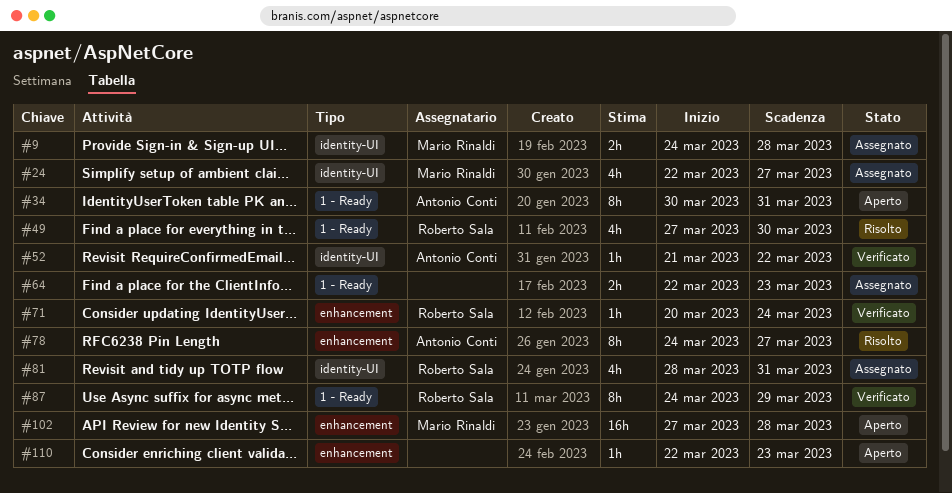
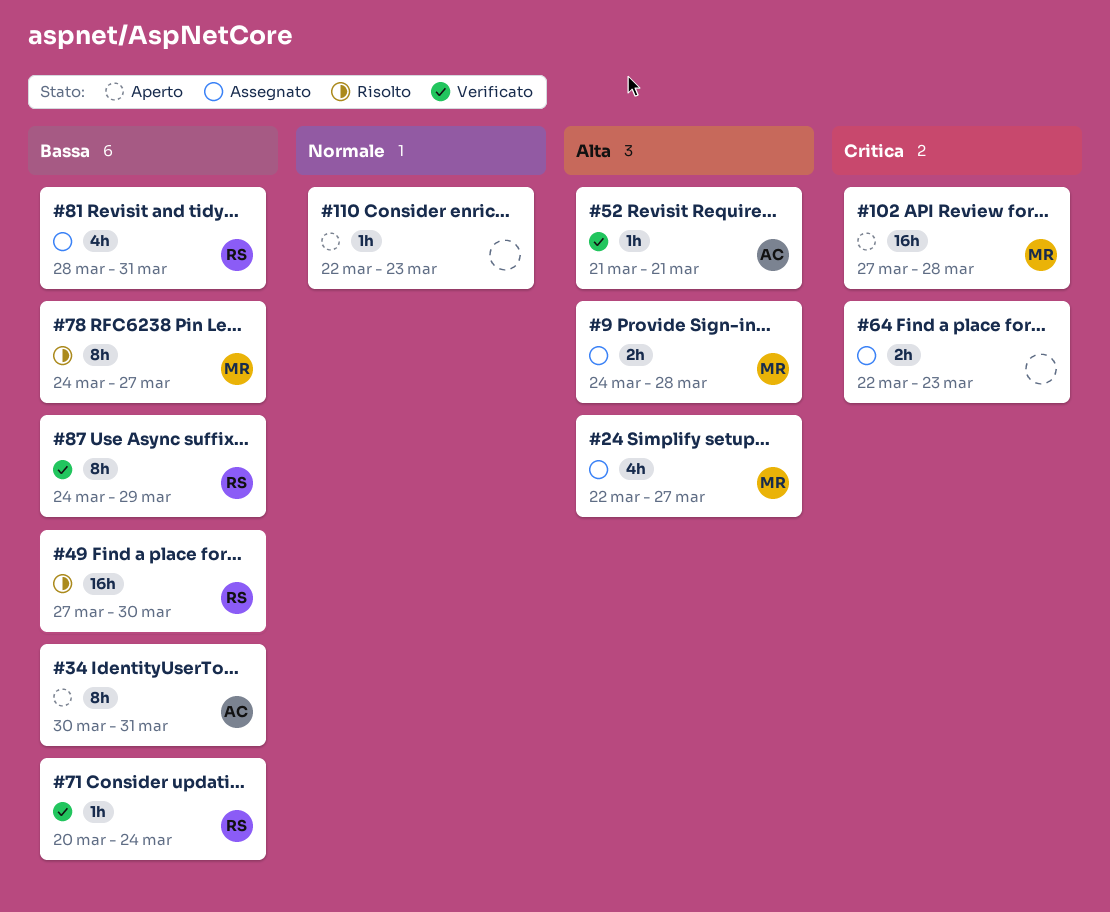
#49, estimate: 4h -> 16h
#52, due: Mar 22 -> Mar 21
#78, owner: Antonio Conti -> Mario Rinaldi

